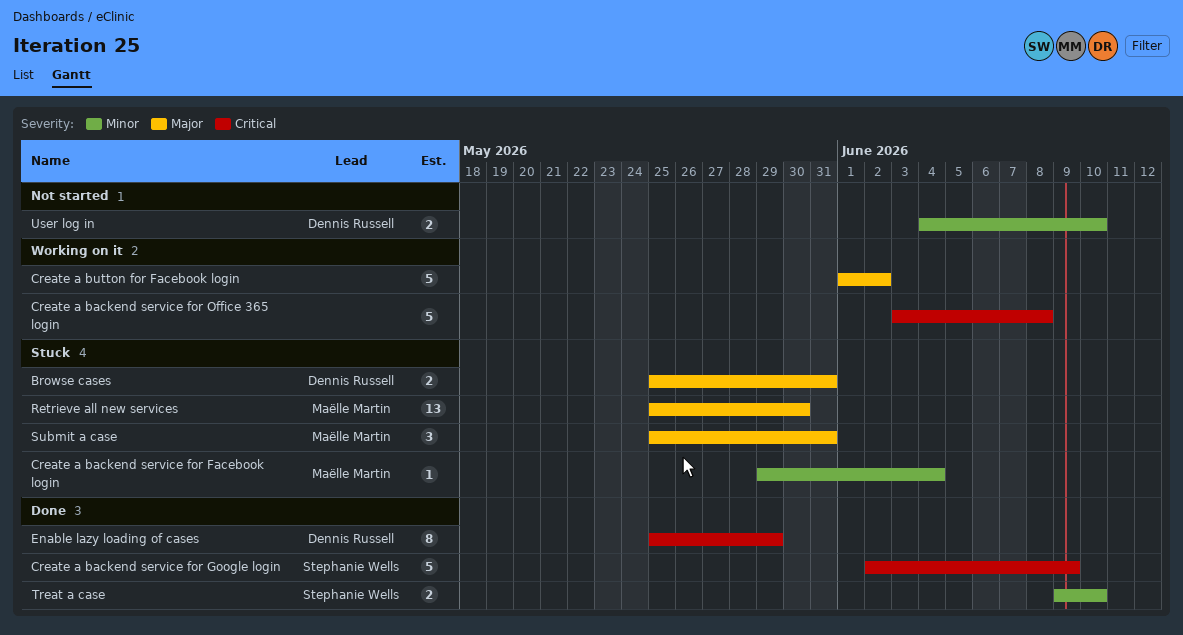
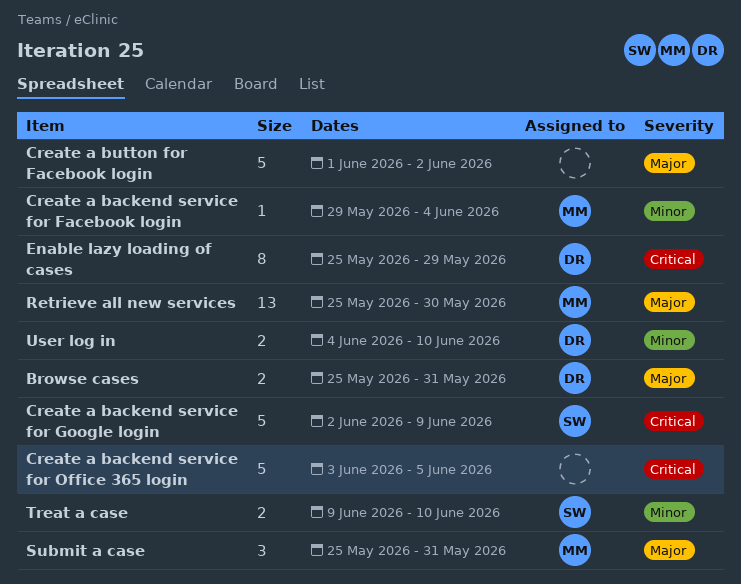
Create a backend service for Office 365 login, due: Jun 8 -> Jun 5

